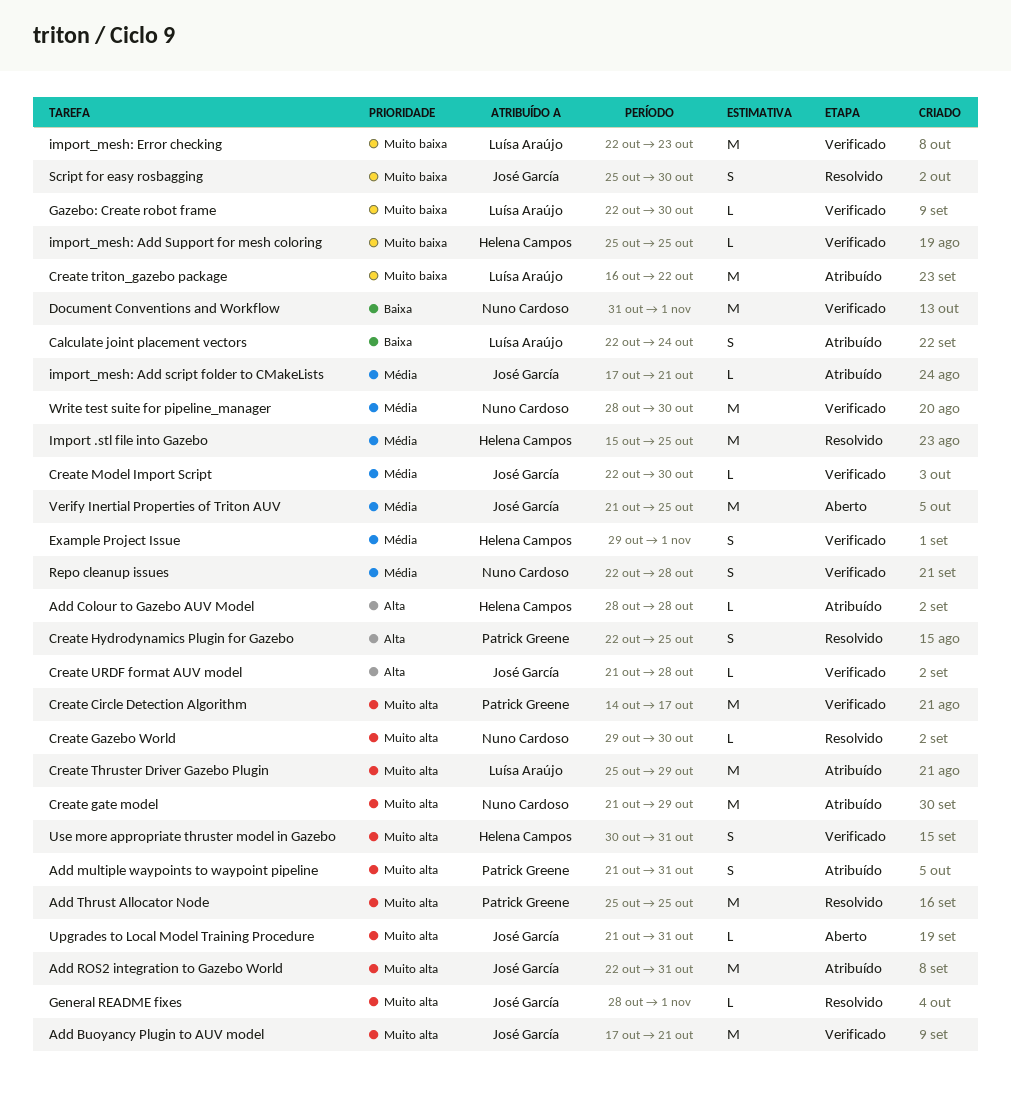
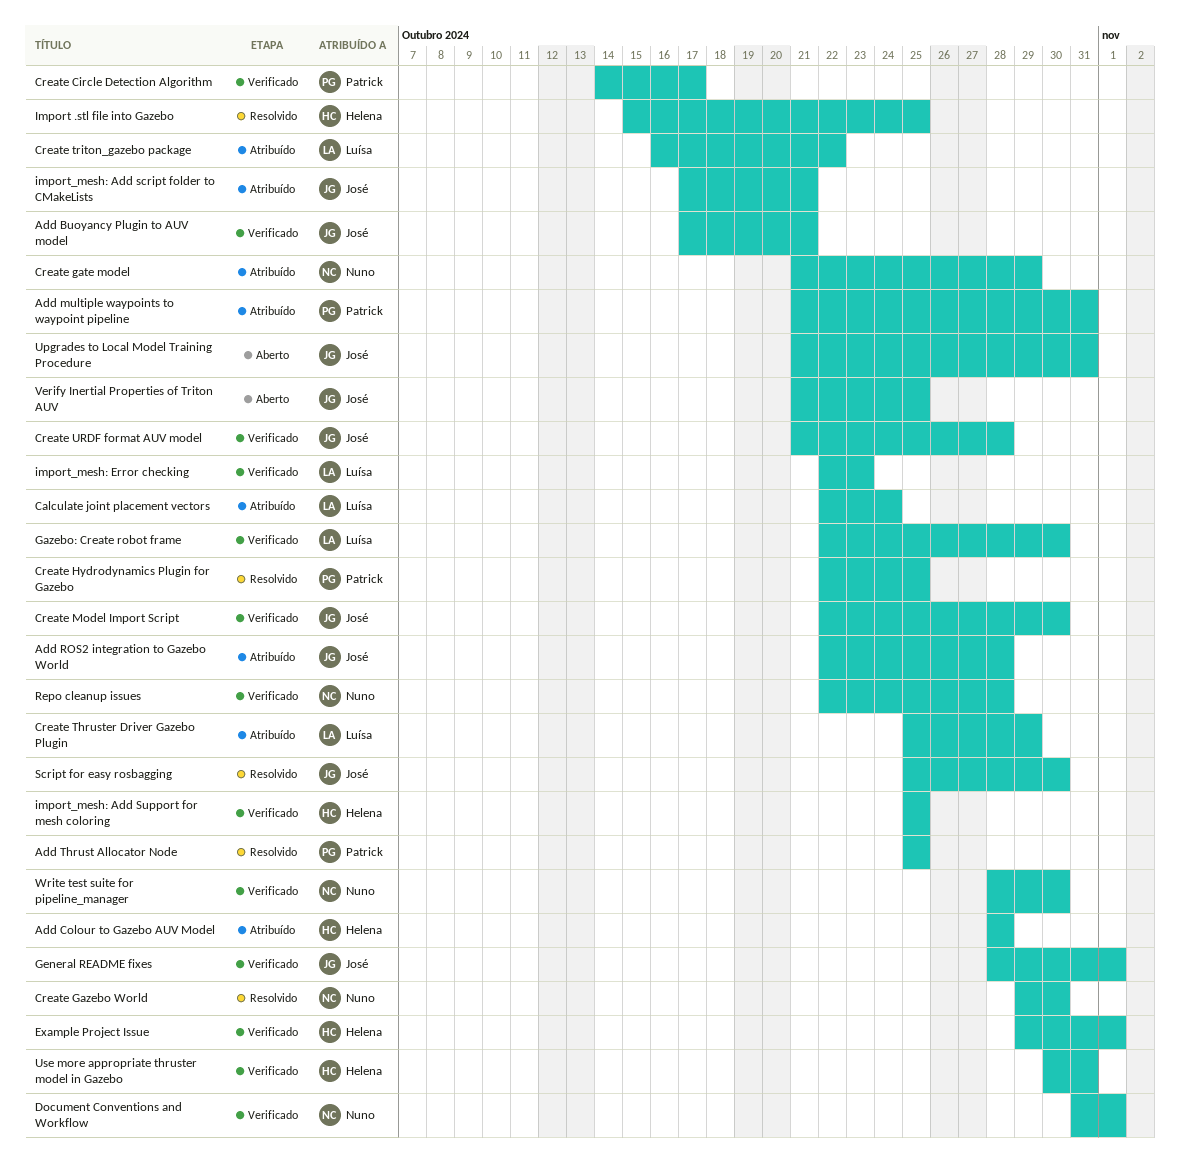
Add ROS2 integration to Gazebo World, due: Oct 31 -> Oct 28
General README fixes, status: Resolvido -> Verificado

